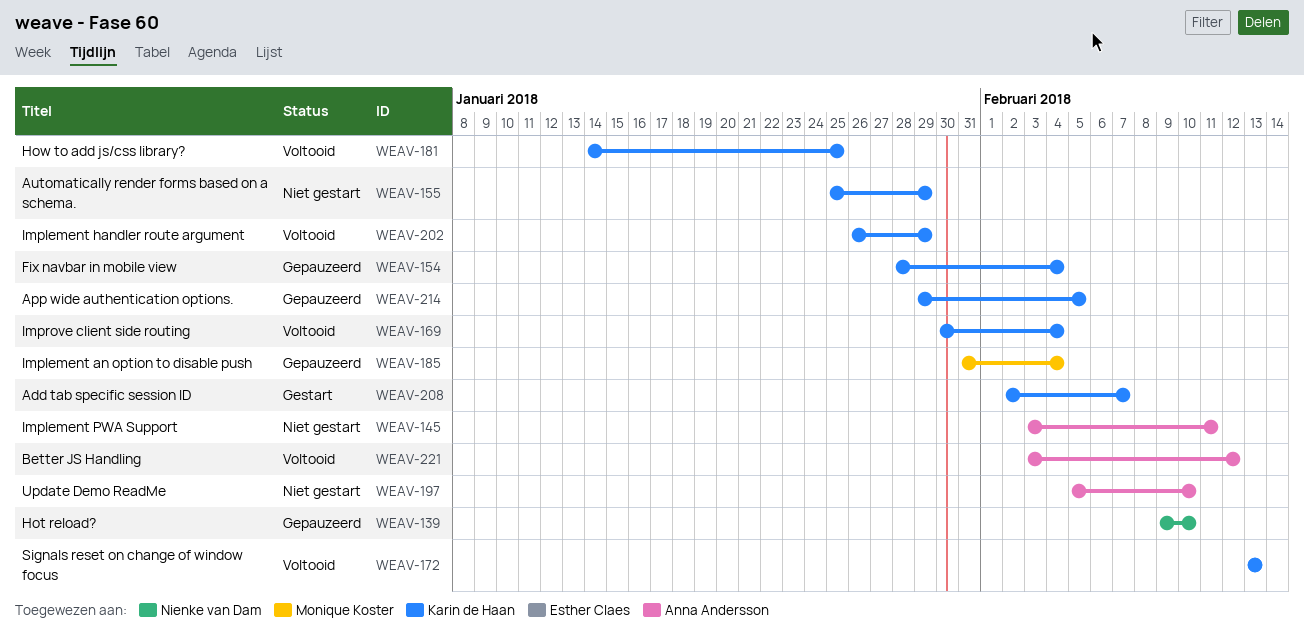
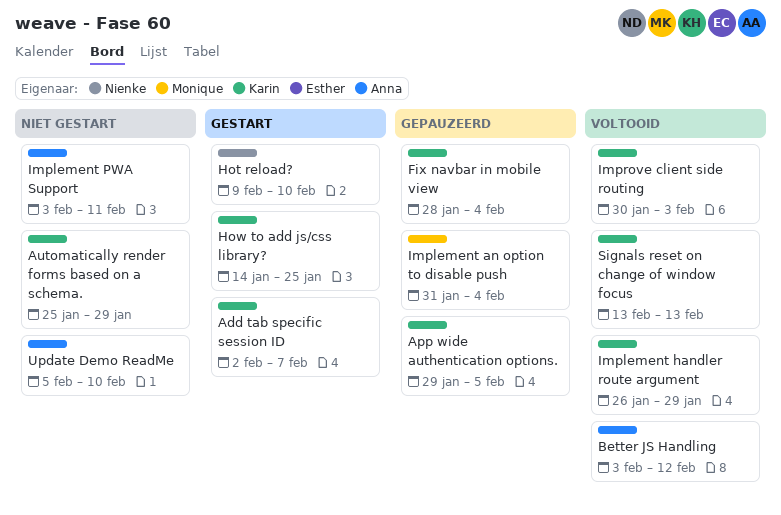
Hot reload?, status: Gepauzeerd -> Gestart
How to add js/css library?, status: Voltooid -> Gestart
Improve client side routing, due: Feb 4 -> Feb 3

